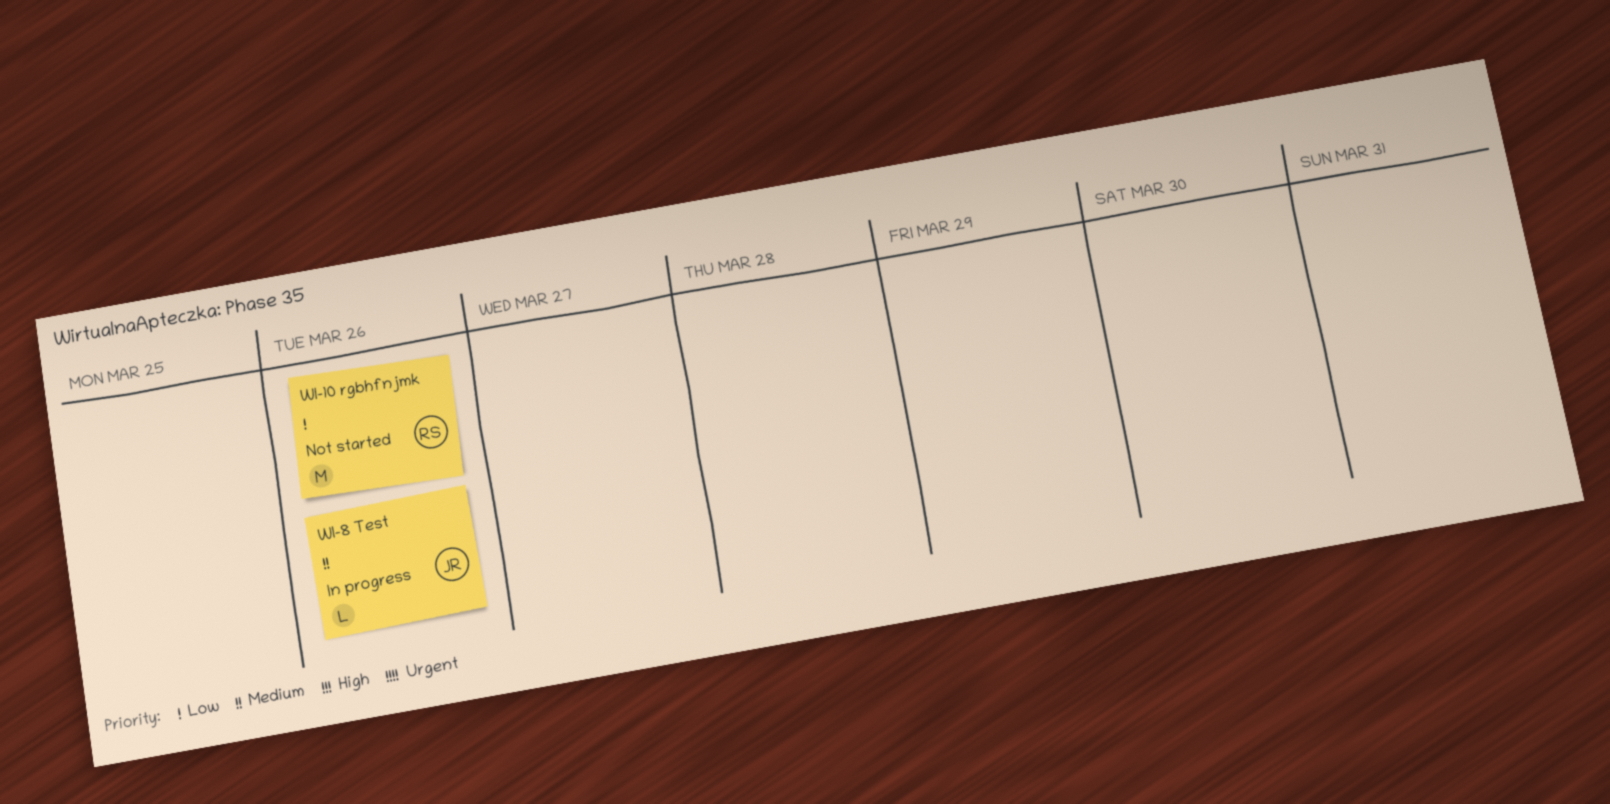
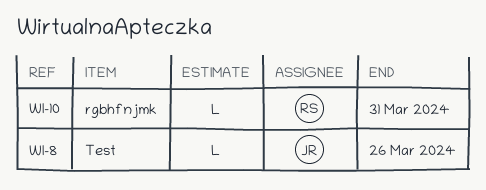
WI-10, estimate: M -> L
WI-10, due: Mar 26 -> Mar 31

